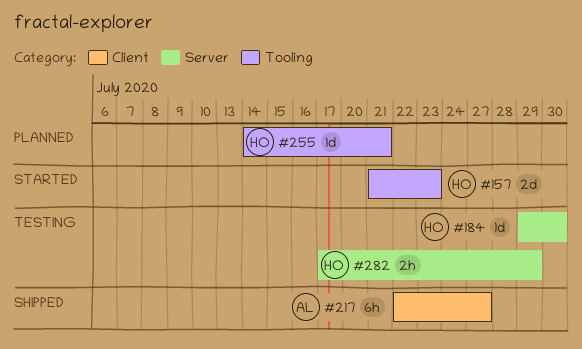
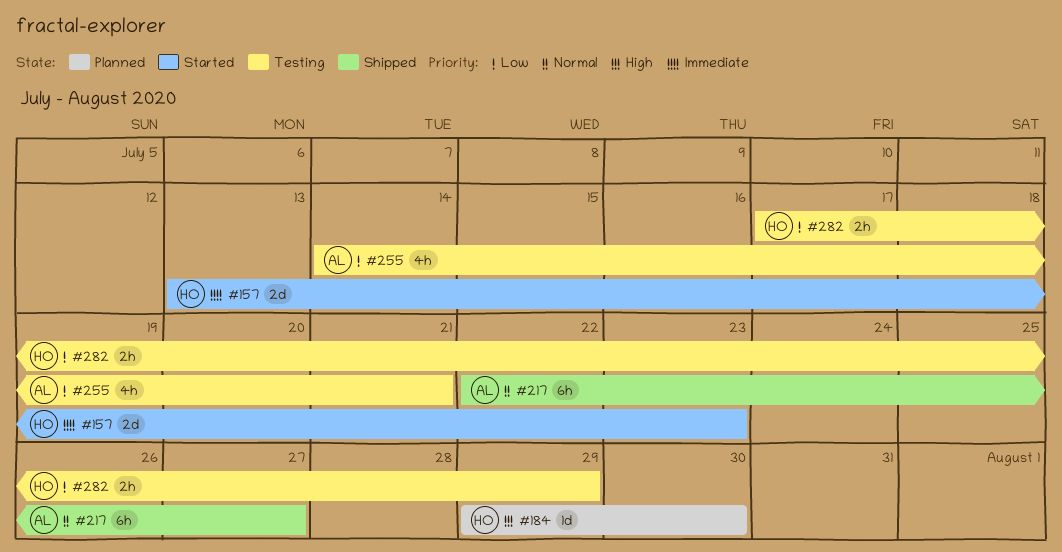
#157, start: Jul 21 -> Jul 13
#184, status: Testing -> Planned
#255, status: Planned -> Testing
#255, owner: HO -> AL
#255, estimate: 1d -> 4h

